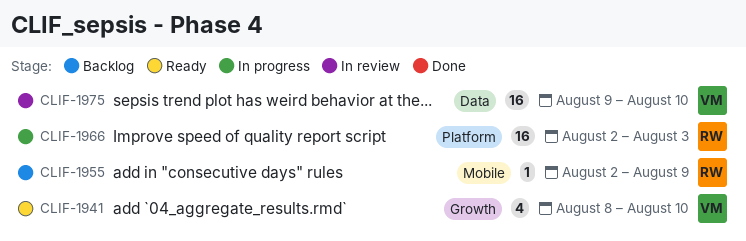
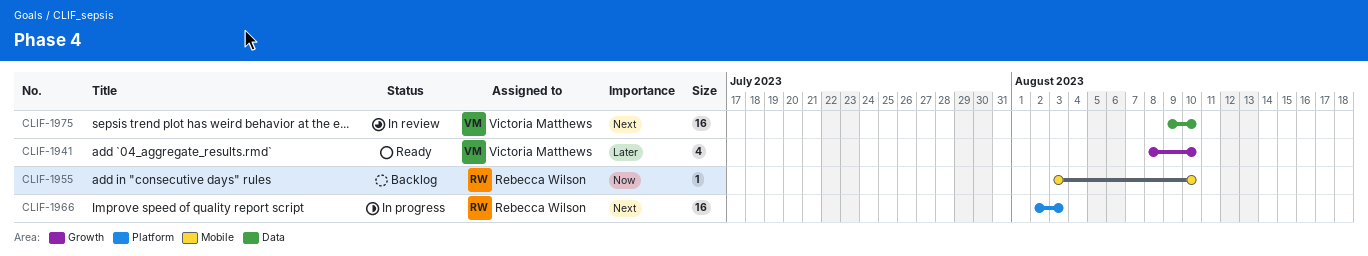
CLIF-1955, start: Aug 2 -> Aug 3
CLIF-1955, due: Aug 9 -> Aug 10

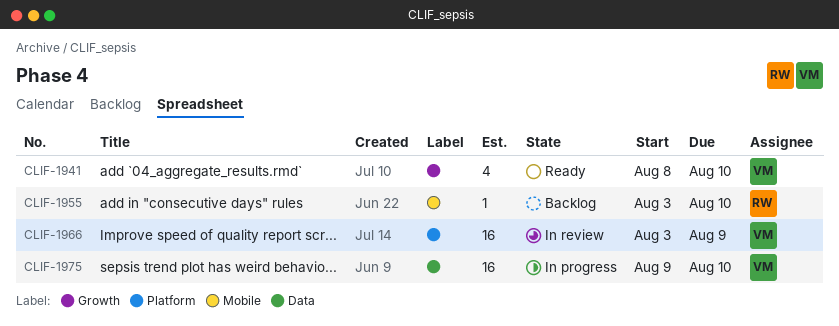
CLIF-1966, status: In progress -> In review
CLIF-1966, owner: Rebecca Wilson -> Victoria Matthews
CLIF-1966, start: Aug 2 -> Aug 3
CLIF-1966, due: Aug 3 -> Aug 9
CLIF-1975, status: In review -> In progress

